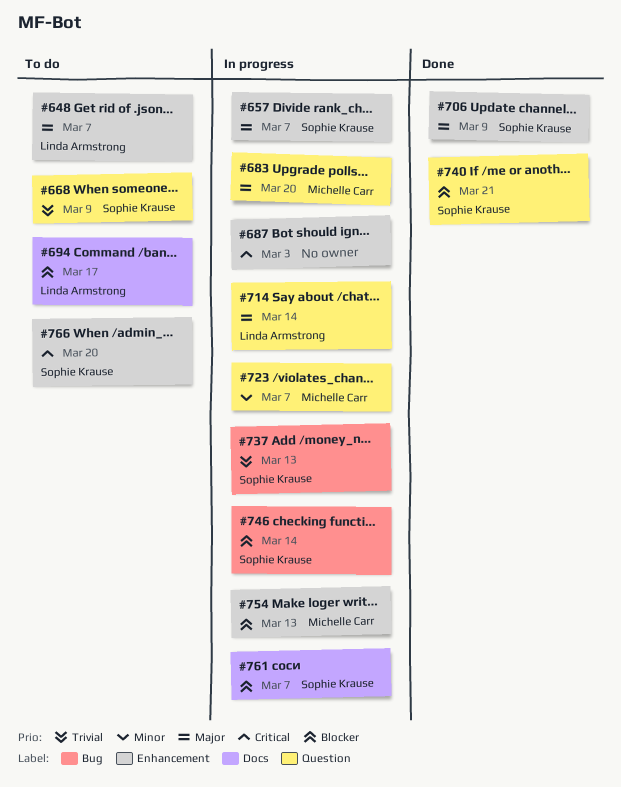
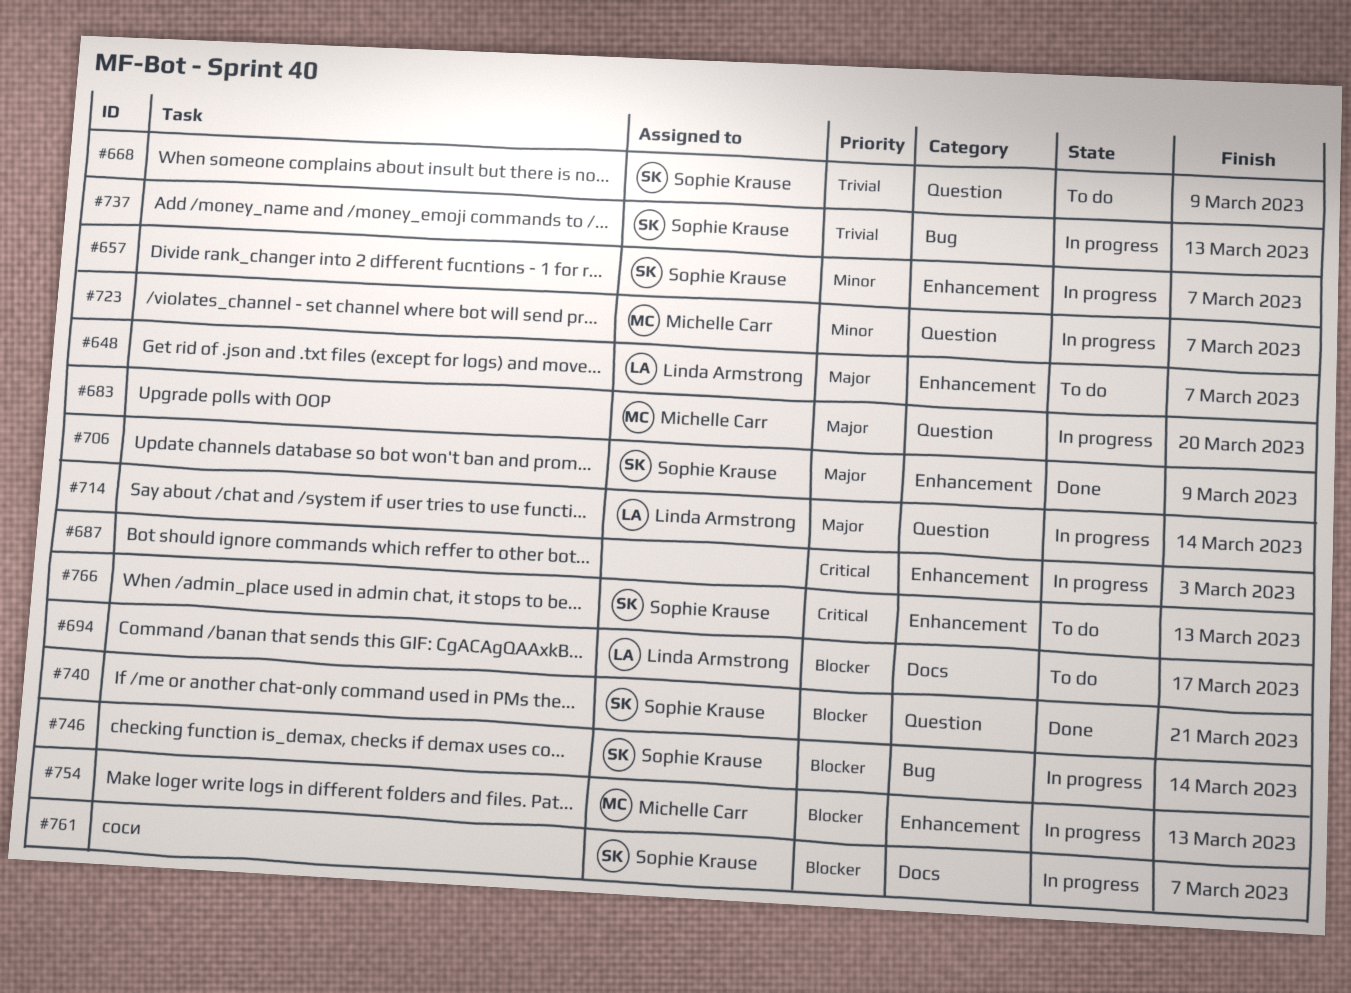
#657, priority: Major -> Minor
#766, due: Mar 20 -> Mar 13

